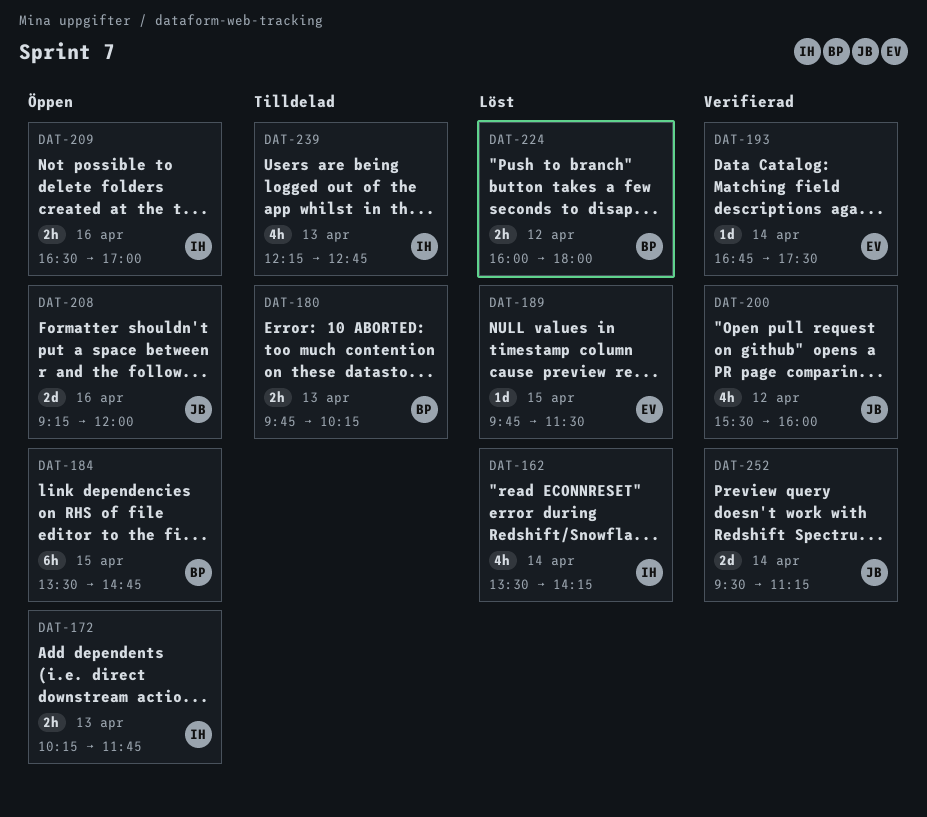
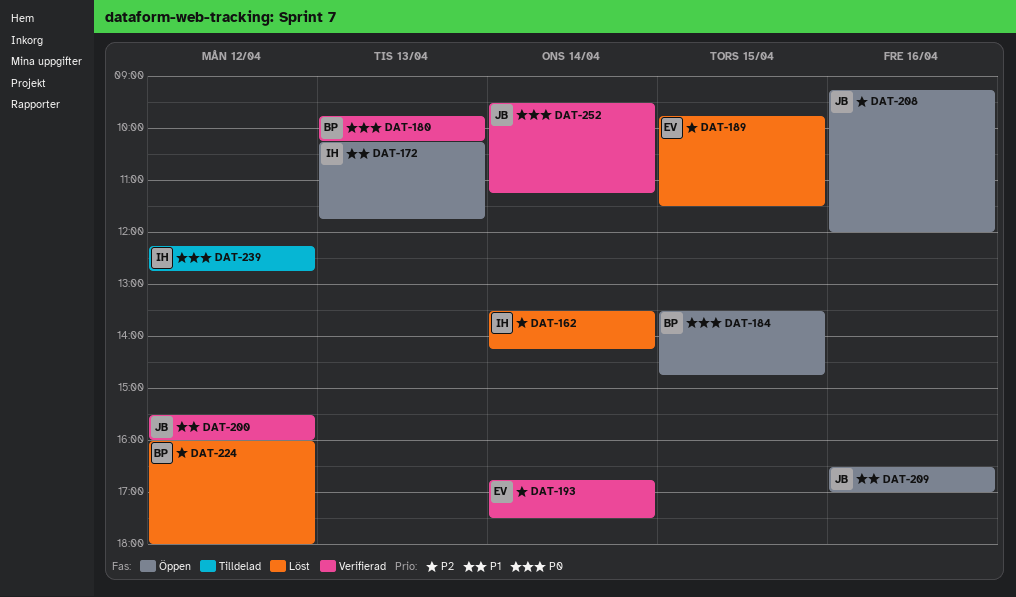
DAT-180, status: Tilldelad -> Verifierad
DAT-209, owner: IH -> JB
DAT-239, day: Apr 13 -> Apr 12

